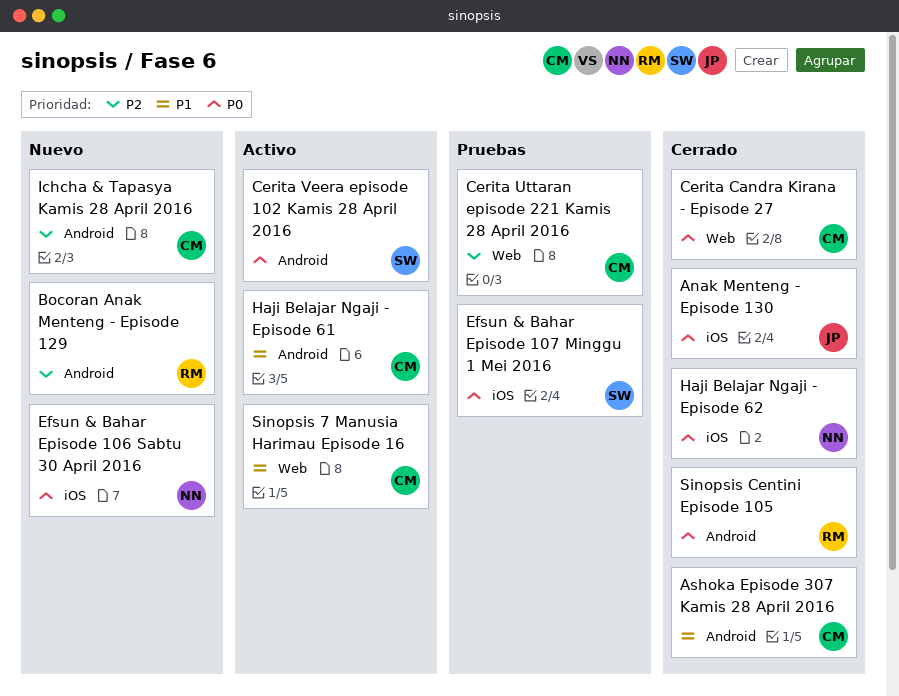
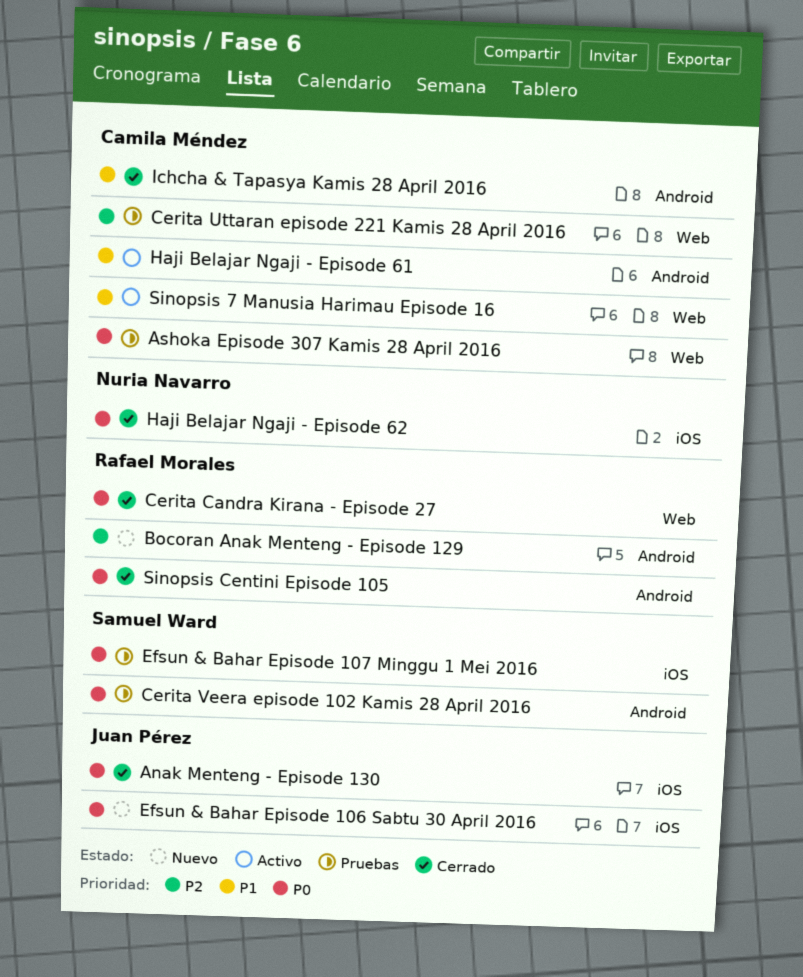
Ashoka Episode 307 Kamis 28 April 2016, status: Cerrado -> Pruebas
Ashoka Episode 307 Kamis 28 April 2016, priority: P1 -> P0
Ashoka Episode 307 Kamis 28 April 2016, label: Android -> Web
Cerita Candra Kirana - Episode 27, owner: Camila Méndez -> Rafael Morales
Cerita Veera episode 102 Kamis 28 April 2016, status: Activo -> Pruebas
Efsun & Bahar Episode 106 Sabtu 30 April 2016, owner: Nuria Navarro -> Juan Pérez
Ichcha & Tapasya Kamis 28 April 2016, status: Nuevo -> Cerrado
Ichcha & Tapasya Kamis 28 April 2016, priority: P2 -> P1

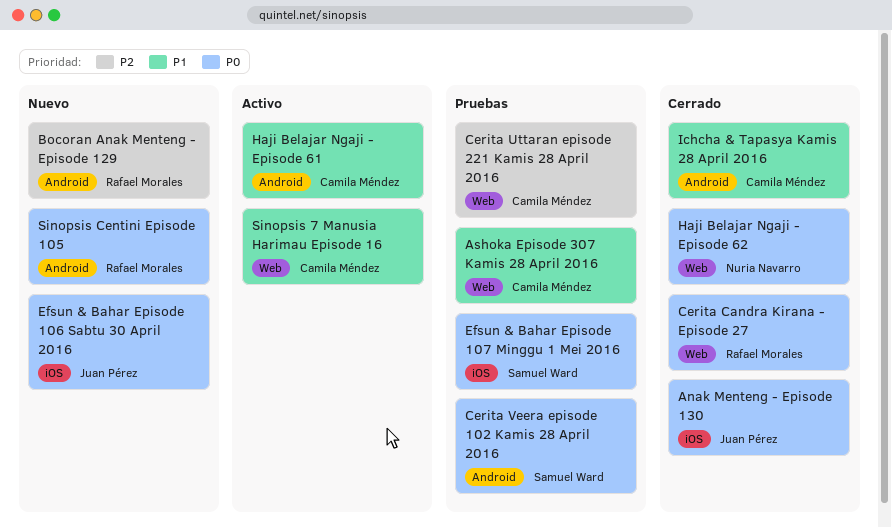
Ashoka Episode 307 Kamis 28 April 2016, priority: P0 -> P1
Haji Belajar Ngaji - Episode 62, label: iOS -> Web
Sinopsis Centini Episode 105, status: Cerrado -> Nuevo

